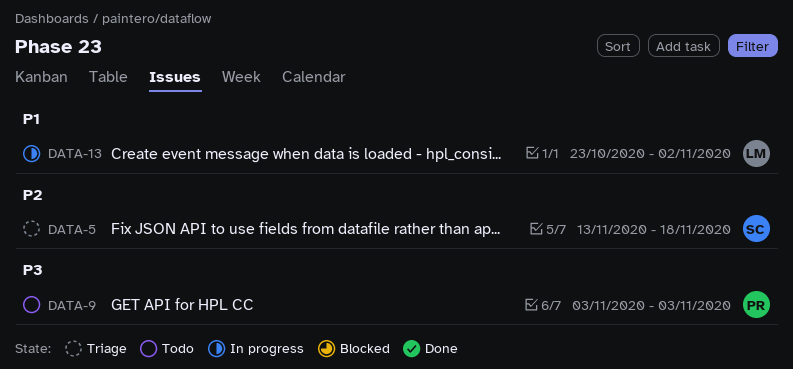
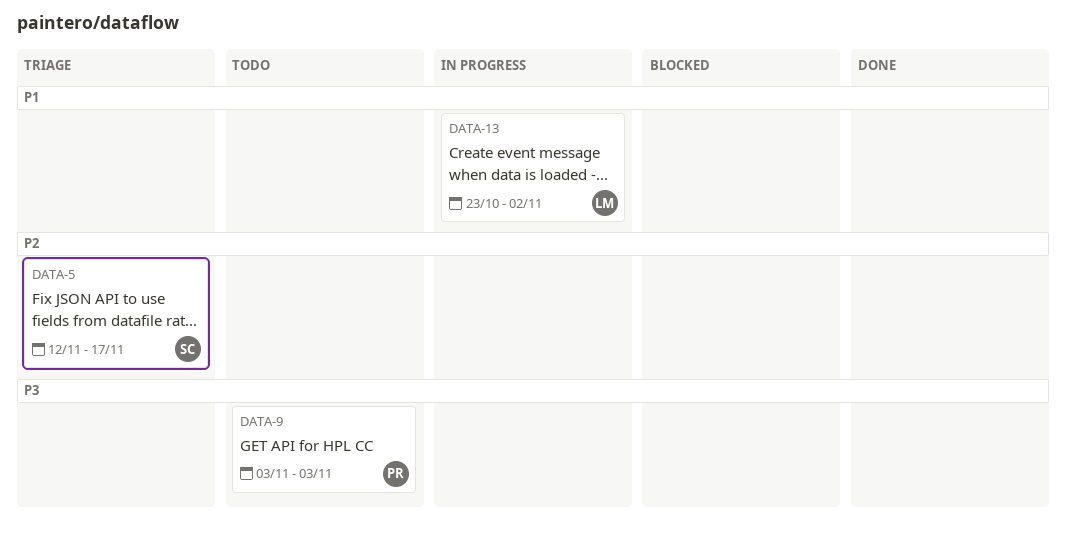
DATA-5, start: Nov 13 -> Nov 12
DATA-5, due: Nov 18 -> Nov 17

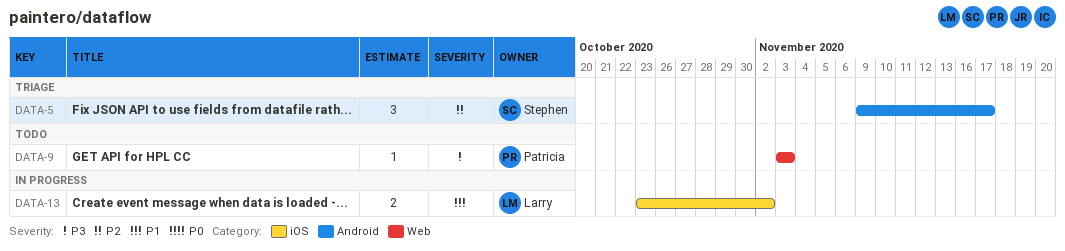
DATA-5, start: Nov 12 -> Nov 9

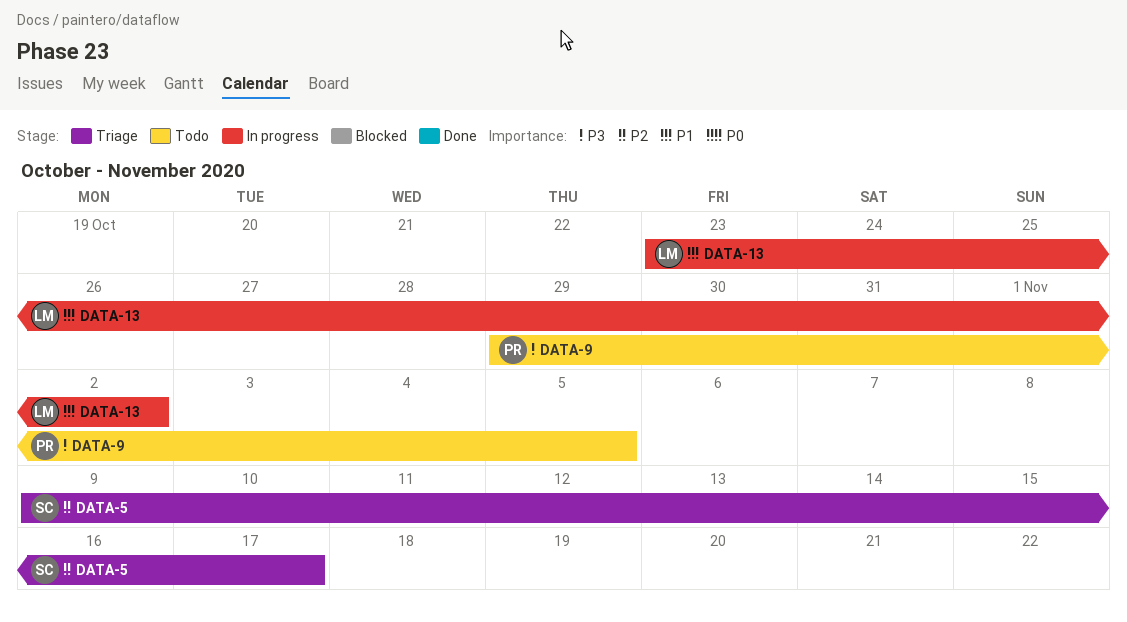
DATA-9, start: Nov 3 -> Oct 29
DATA-9, due: Nov 3 -> Nov 5

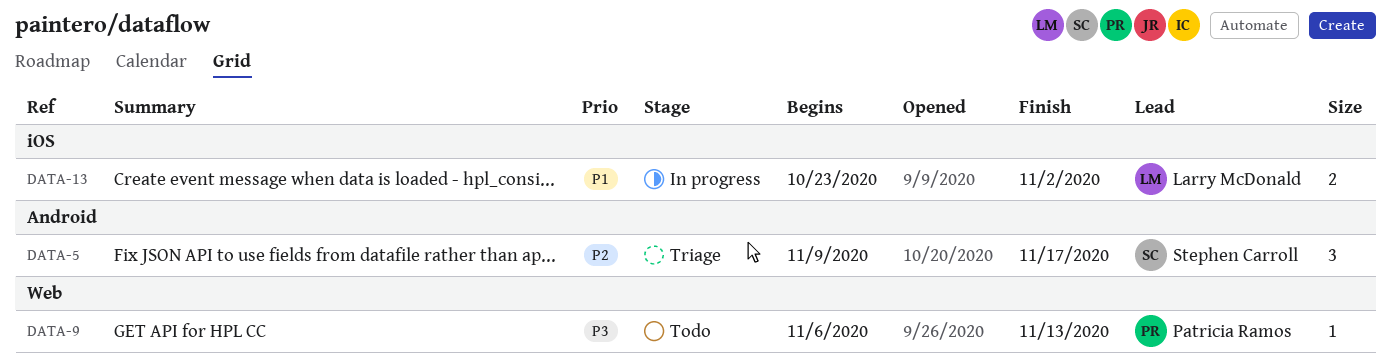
DATA-9, start: Oct 29 -> Nov 6
DATA-9, due: Nov 5 -> Nov 13

